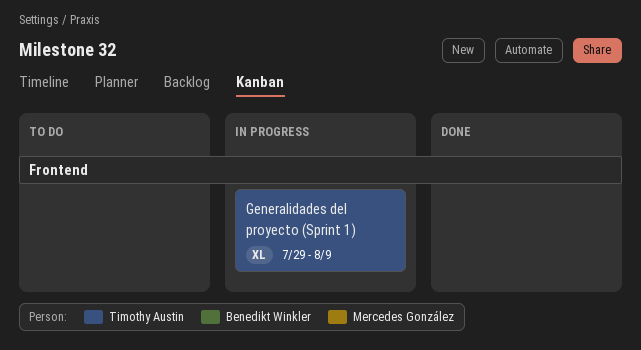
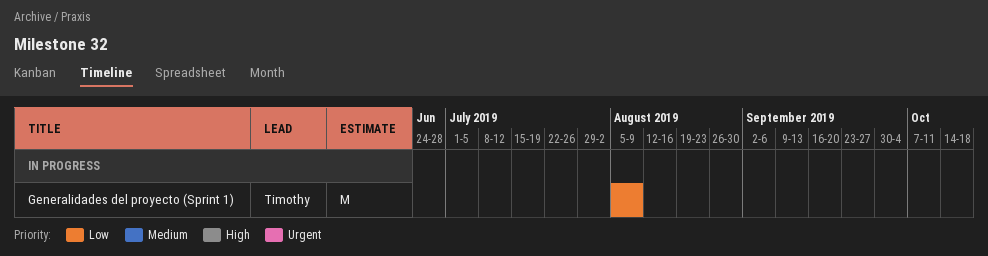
Generalidades del proyecto (Sprint 1), estimate: XL -> M
Generalidades del proyecto (Sprint 1), start: Jul 29 -> Aug 5

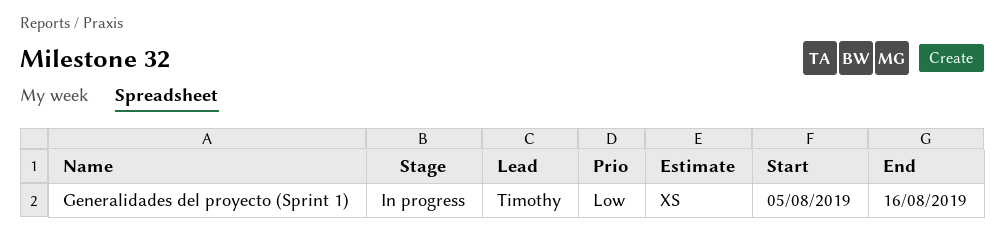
Generalidades del proyecto (Sprint 1), estimate: M -> XS
Generalidades del proyecto (Sprint 1), due: Aug 9 -> Aug 16

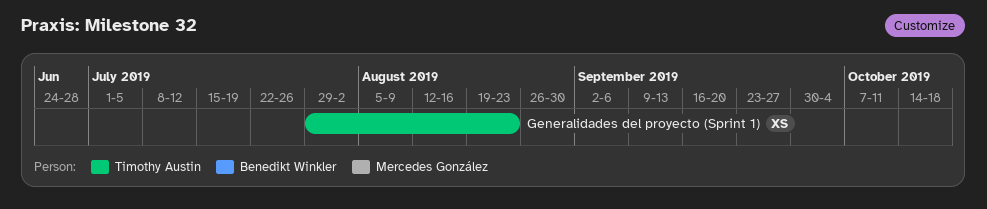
Generalidades del proyecto (Sprint 1), start: Aug 5 -> Jul 29
Generalidades del proyecto (Sprint 1), due: Aug 16 -> Aug 23

